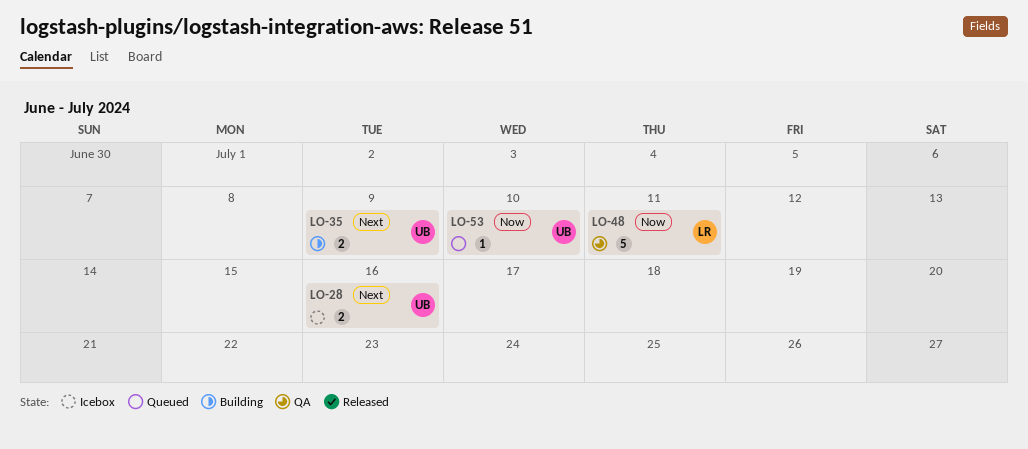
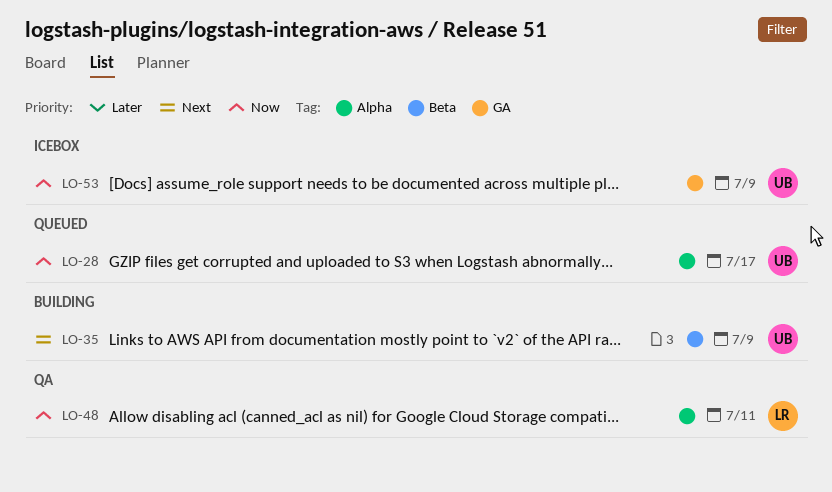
LO-28, status: Icebox -> Queued
LO-28, priority: Next -> Now
LO-28, due: Jul 16 -> Jul 17
LO-53, status: Queued -> Icebox
LO-53, due: Jul 10 -> Jul 9

